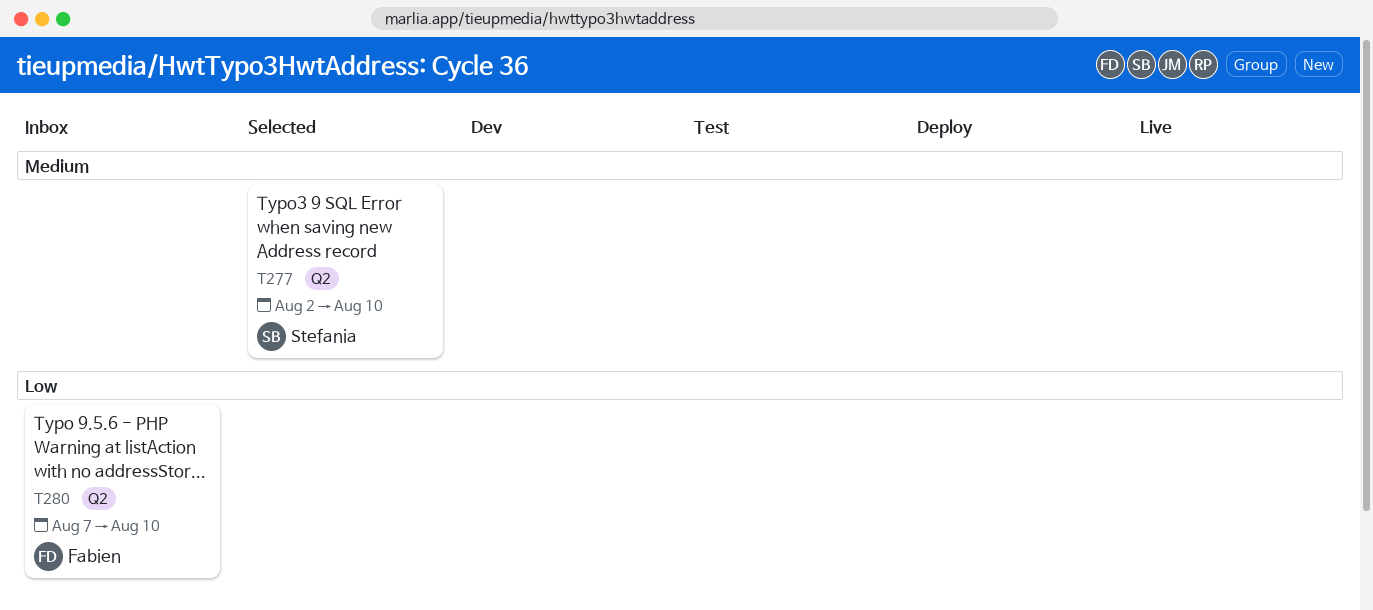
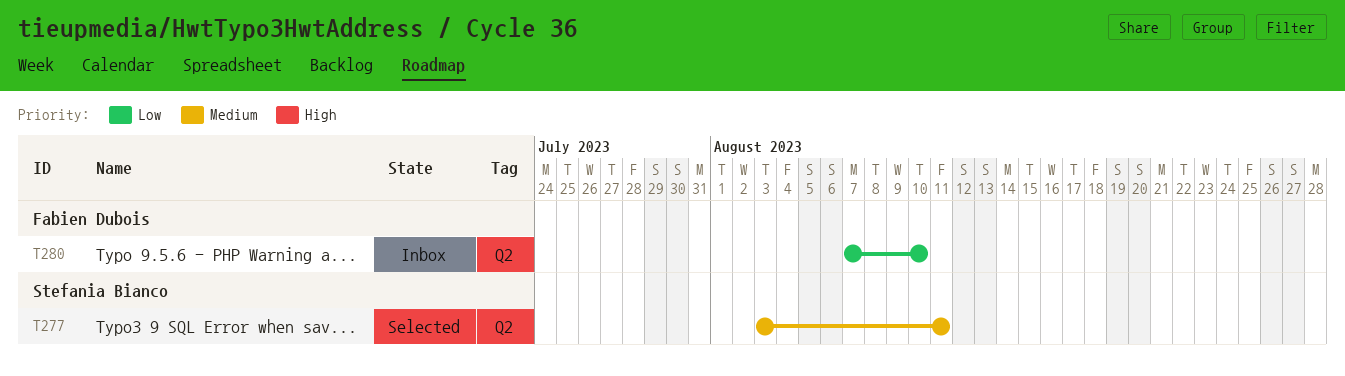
T277, start: Aug 2 -> Aug 3
T277, due: Aug 10 -> Aug 11

